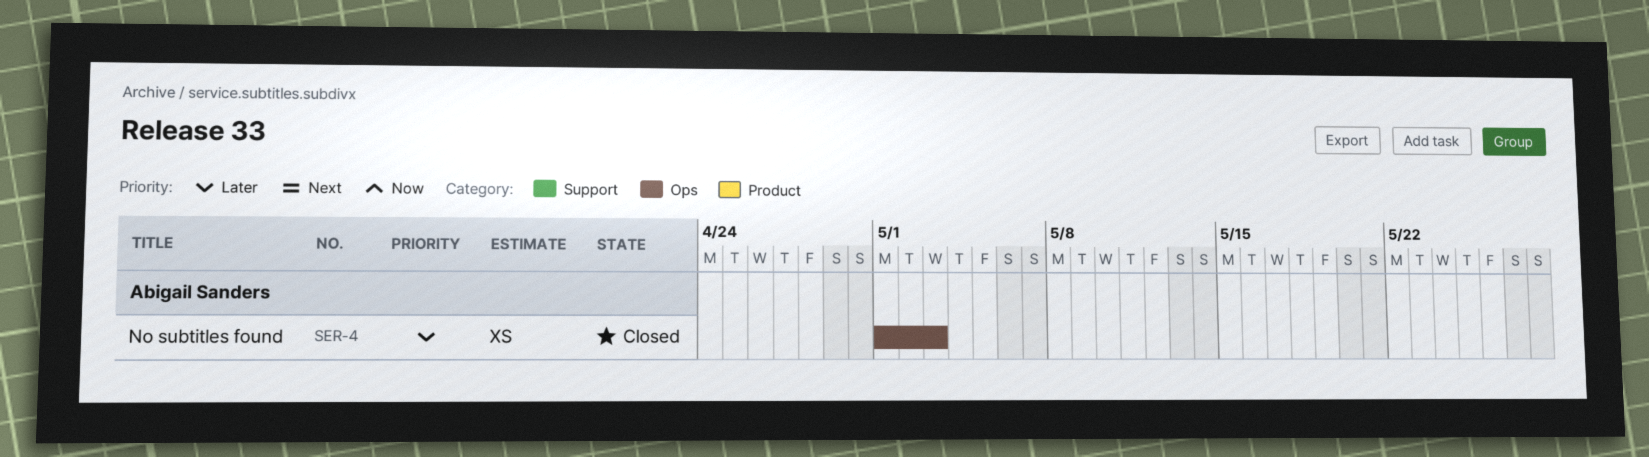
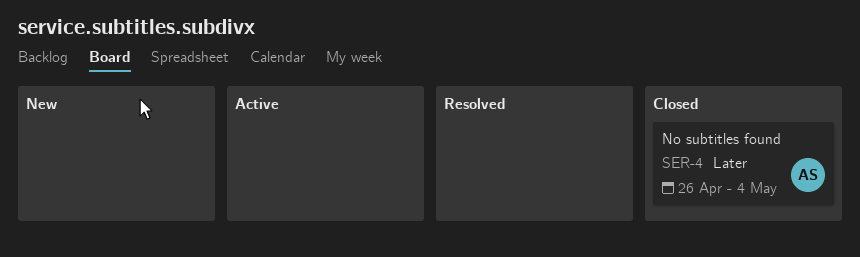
SER-4, start: May 1 -> Apr 26
SER-4, due: May 3 -> May 4

